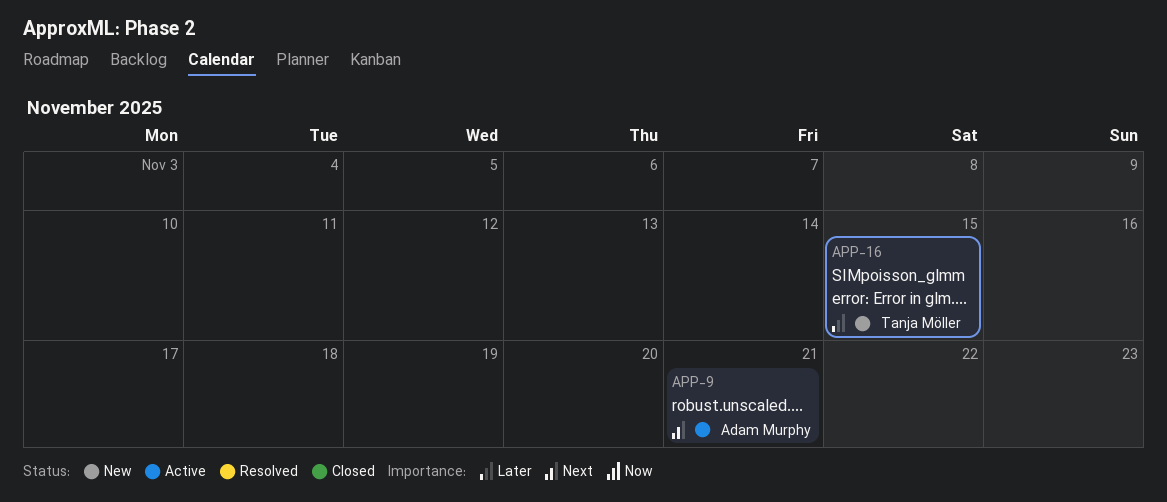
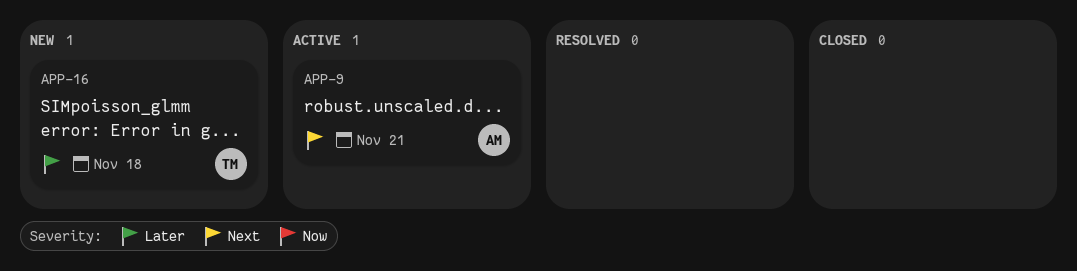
APP-16, due: Nov 15 -> Nov 18

